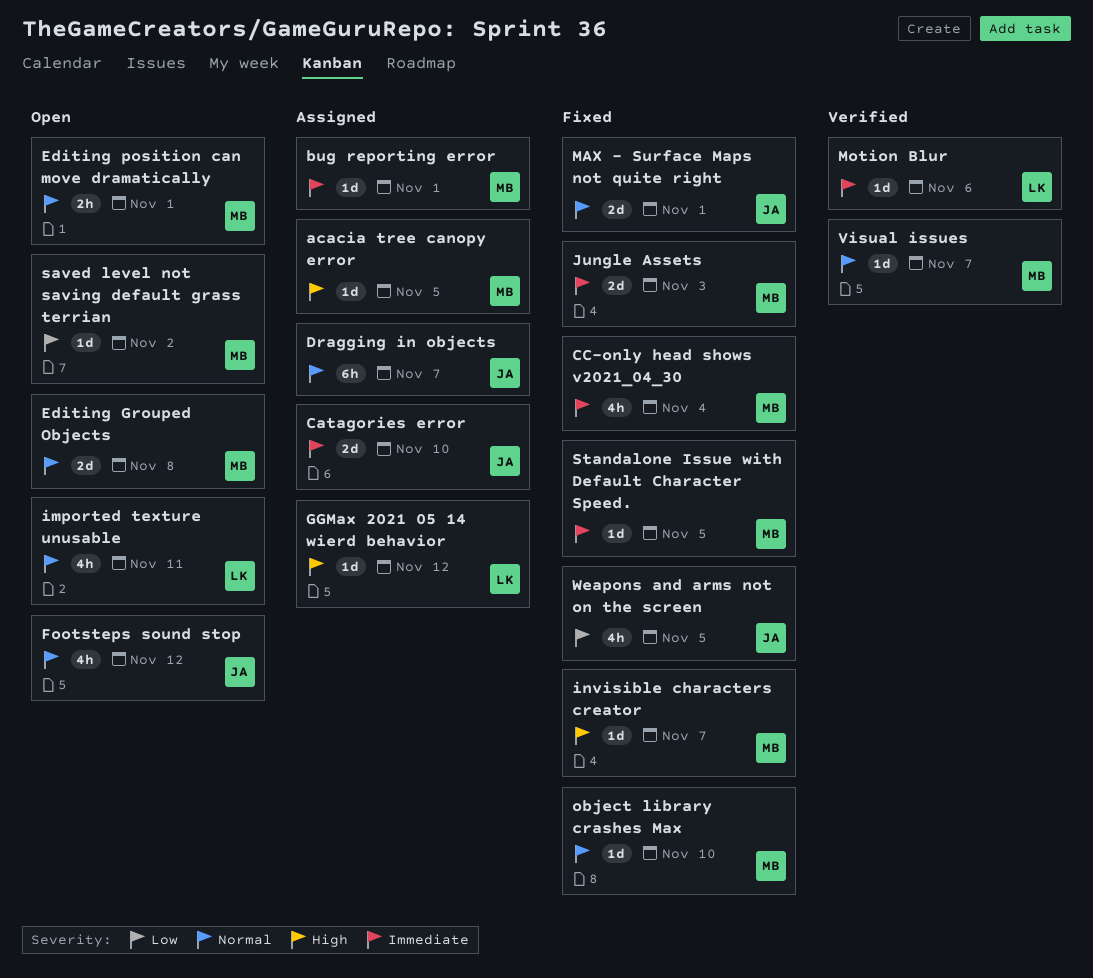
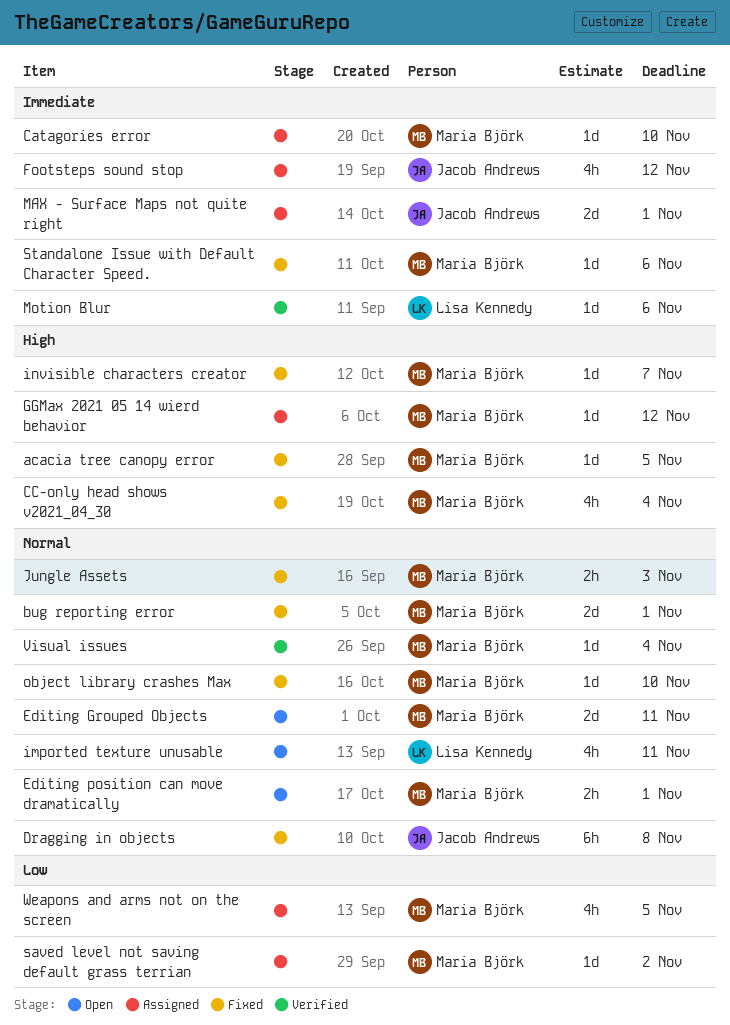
acacia tree canopy error, status: Assigned -> Fixed
bug reporting error, status: Assigned -> Fixed
bug reporting error, priority: Immediate -> Normal
bug reporting error, estimate: 1d -> 2d
Catagories error, owner: Jacob Andrews -> Maria Björk
Catagories error, estimate: 2d -> 1d
CC-only head shows v2021_04_30, priority: Immediate -> High
Dragging in objects, status: Assigned -> Fixed
Dragging in objects, due: Nov 7 -> Nov 8
Editing Grouped Objects, due: Nov 8 -> Nov 11
Footsteps sound stop, status: Open -> Assigned
Footsteps sound stop, priority: Normal -> Immediate
GGMax 2021 05 14 wierd behavior, owner: Lisa Kennedy -> Maria Björk
Jungle Assets, priority: Immediate -> Normal
Jungle Assets, estimate: 2d -> 2h
MAX - Surface Maps not quite right, status: Fixed -> Assigned
MAX - Surface Maps not quite right, priority: Normal -> Immediate
saved level not saving default grass terrian, status: Open -> Assigned
Standalone Issue with Default Character Speed., due: Nov 5 -> Nov 6
Visual issues, due: Nov 7 -> Nov 4
Weapons and arms not on the screen, status: Fixed -> Assigned
Weapons and arms not on the screen, owner: Jacob Andrews -> Maria Björk

